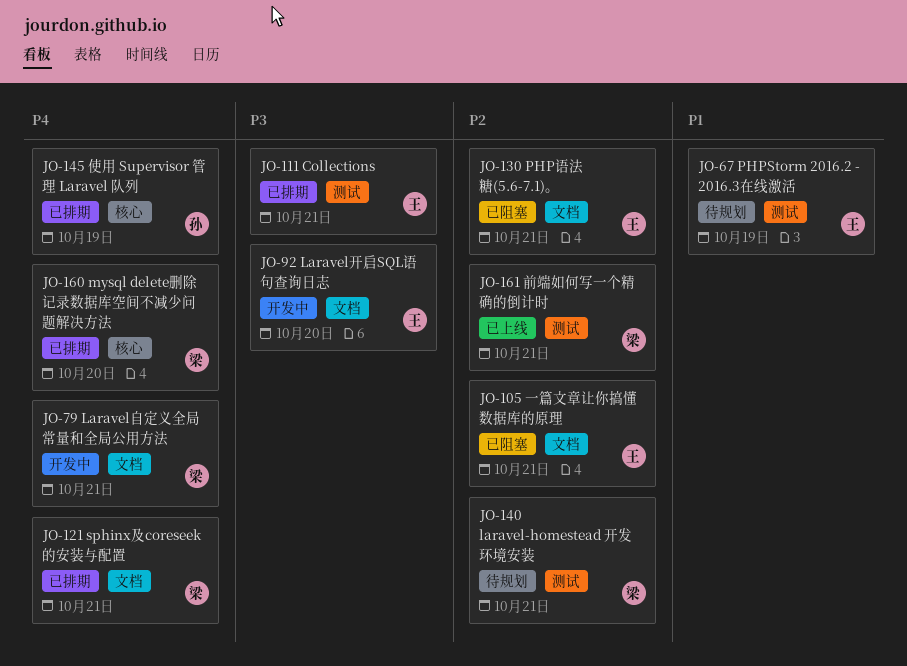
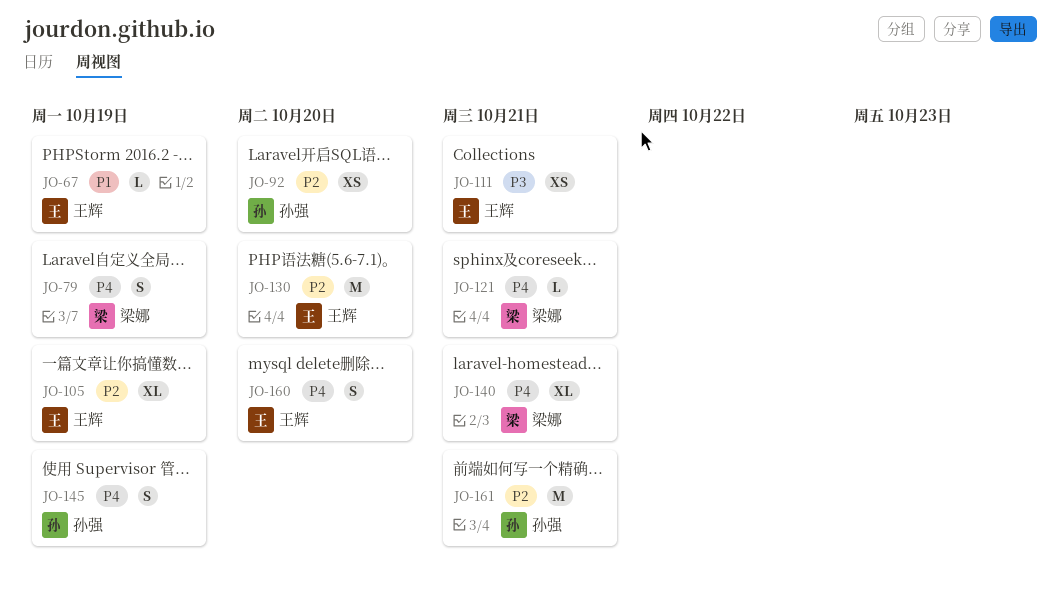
JO-79, due: Oct 21 -> Oct 19
JO-92, owner: 王辉 -> 孙强
JO-92, priority: P3 -> P2
JO-105, due: Oct 21 -> Oct 19
JO-130, due: Oct 21 -> Oct 20
JO-140, priority: P2 -> P4
JO-160, owner: 梁娜 -> 王辉
JO-161, owner: 梁娜 -> 孙强

